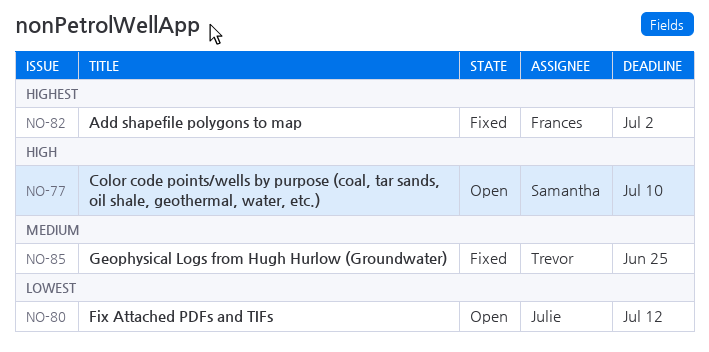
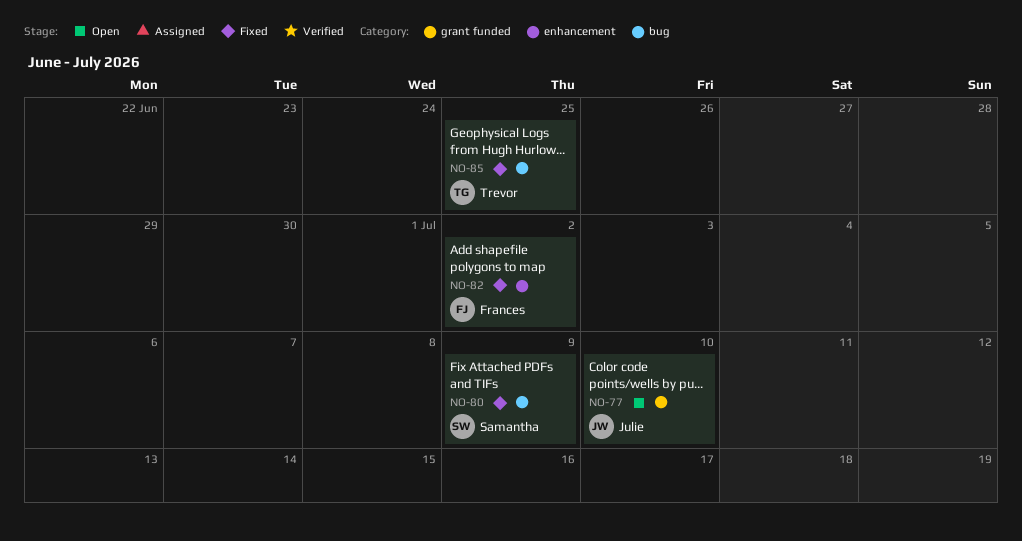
NO-77, owner: Samantha -> Julie
NO-80, status: Open -> Fixed
NO-80, owner: Julie -> Samantha
NO-80, due: Jul 12 -> Jul 9

